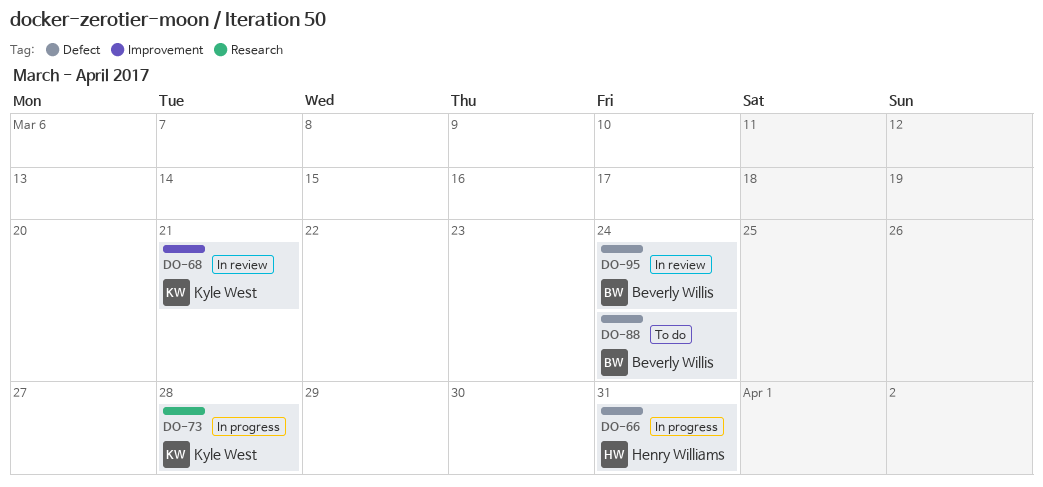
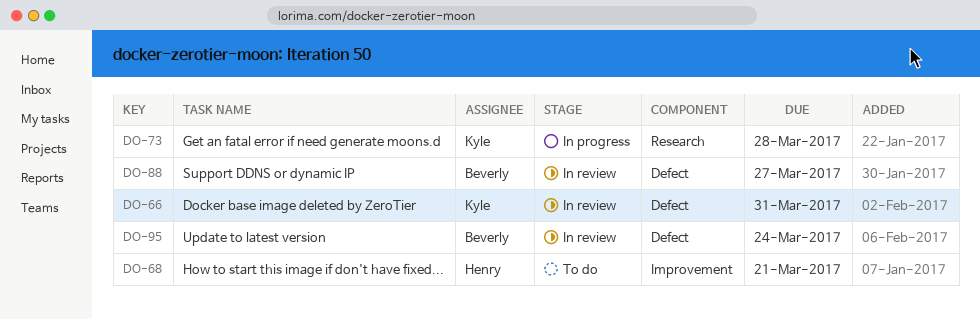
DO-66, status: In progress -> In review
DO-66, owner: Henry Williams -> Kyle West
DO-68, status: In review -> To do
DO-68, owner: Kyle West -> Henry Williams
DO-88, status: To do -> In review
DO-88, due: Mar 24 -> Mar 27

